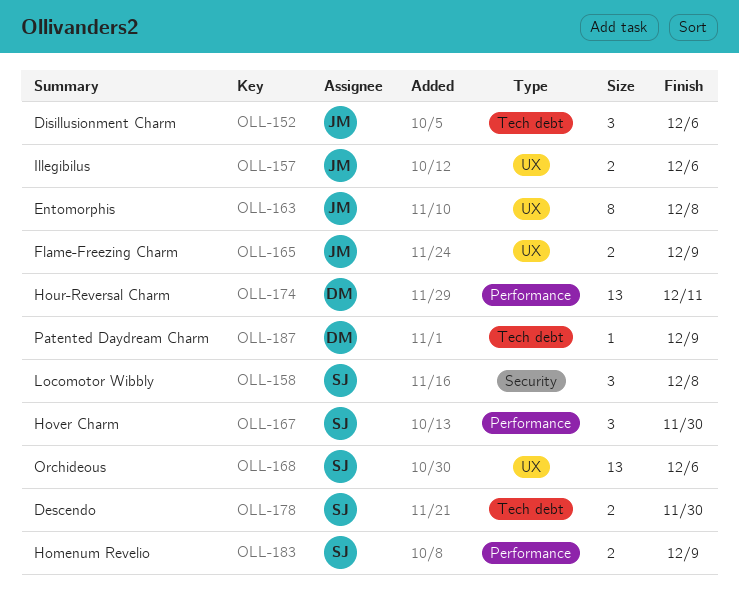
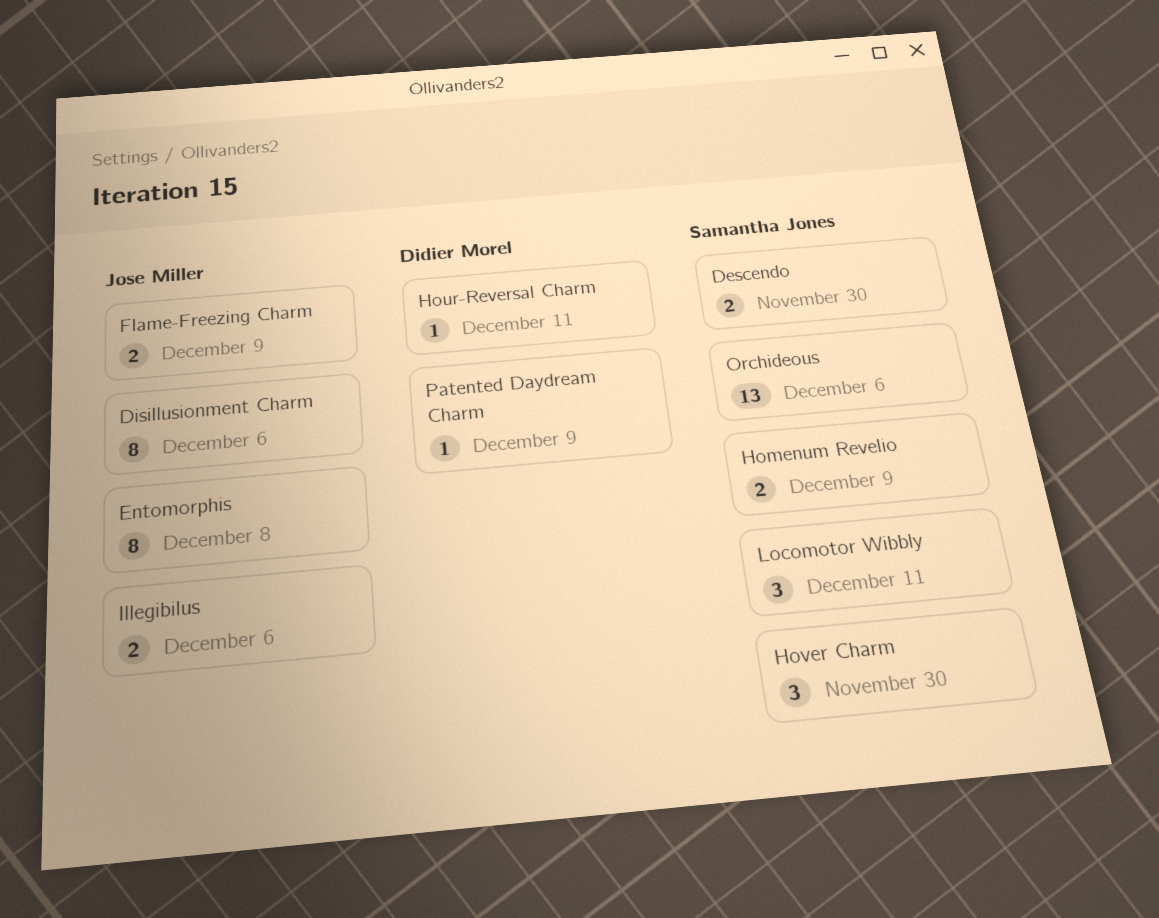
Disillusionment Charm, estimate: 3 -> 8
Hour-Reversal Charm, estimate: 13 -> 1
Locomotor Wibbly, due: Dec 8 -> Dec 11

